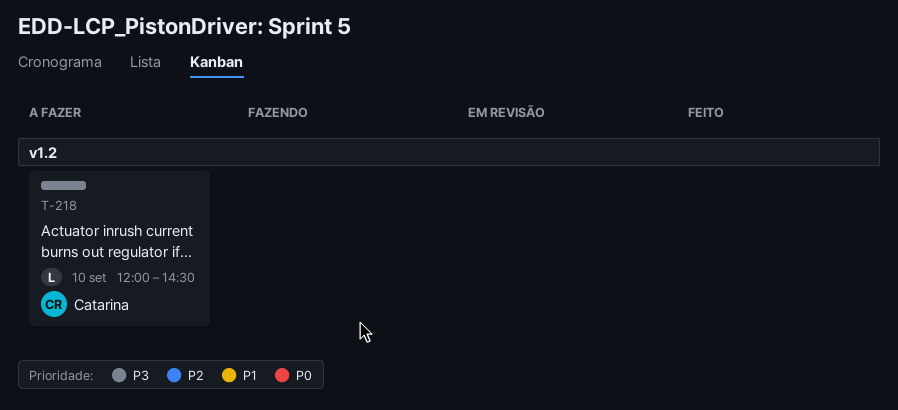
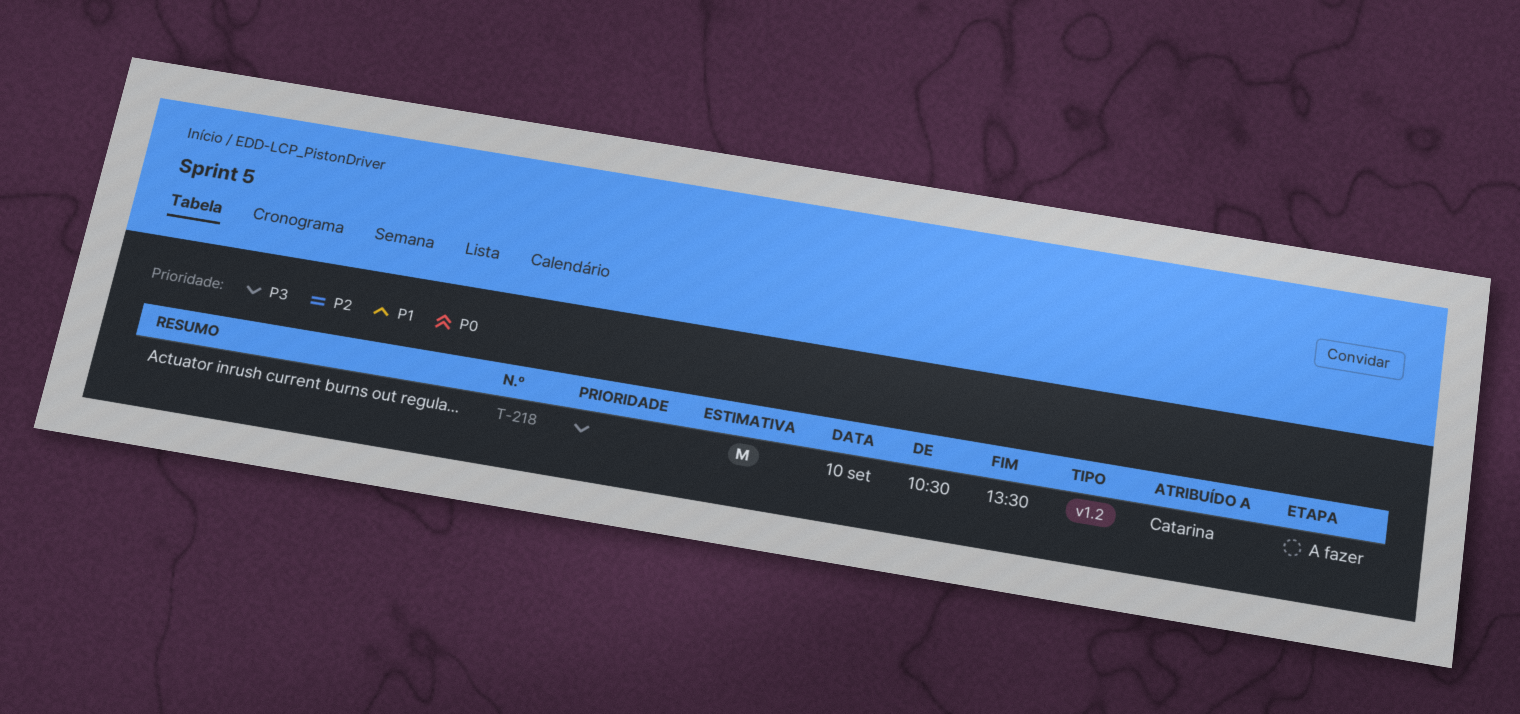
T-218, estimate: L -> M
T-218, begins: 12:00 -> 10:30
T-218, ends: 14:30 -> 13:30

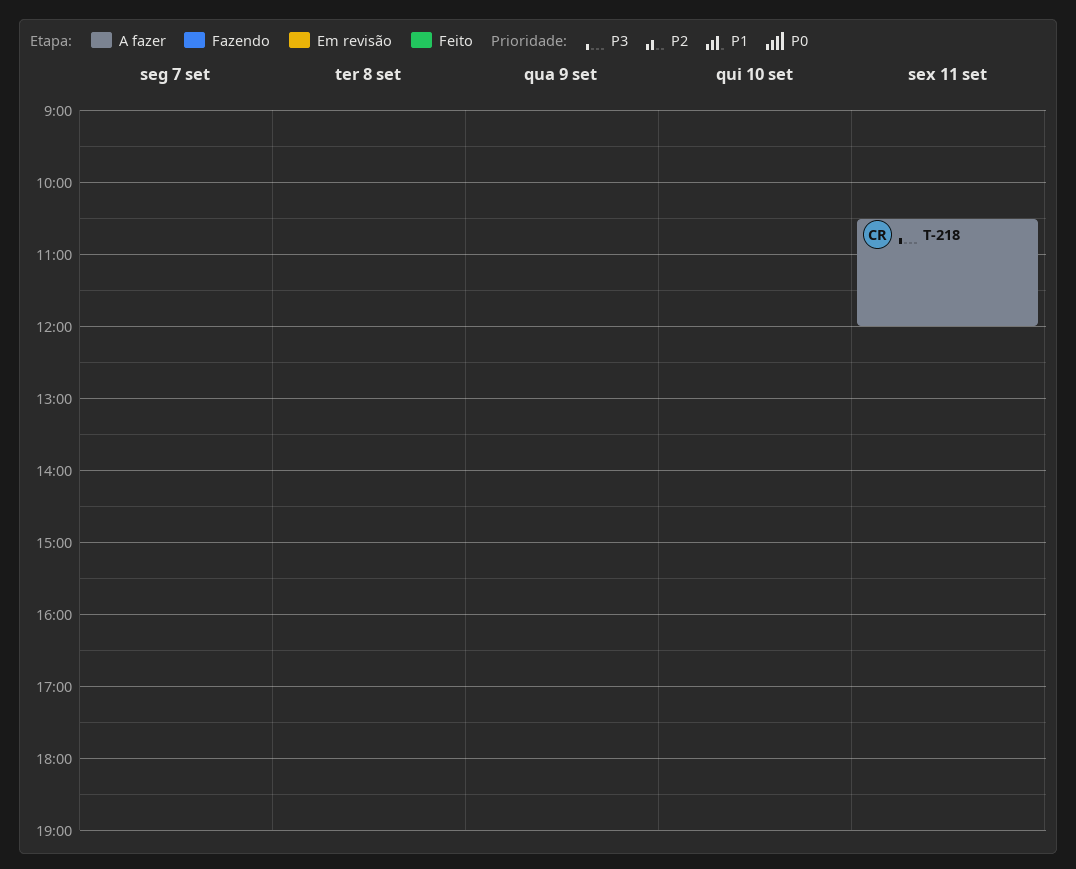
T-218, day: Sep 10 -> Sep 11
T-218, ends: 13:30 -> 12:00

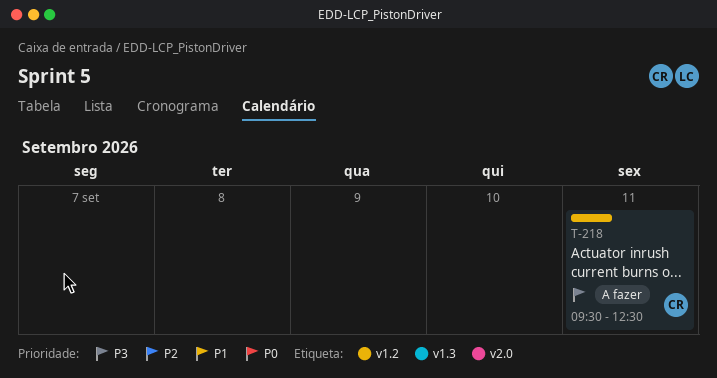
T-218, begins: 10:30 -> 09:30
T-218, ends: 12:00 -> 12:30

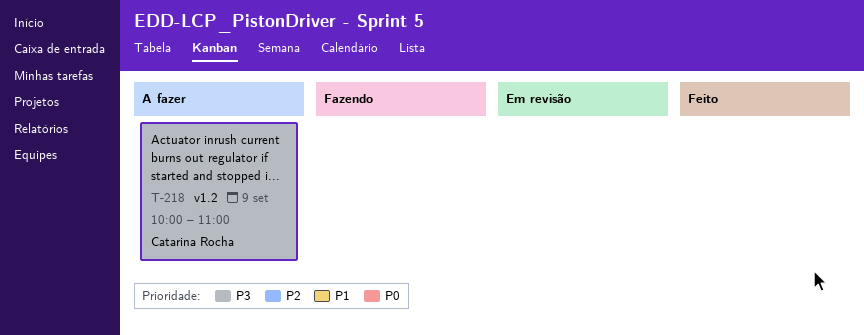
T-218, day: Sep 11 -> Sep 9
T-218, begins: 09:30 -> 10:00
T-218, ends: 12:30 -> 11:00

